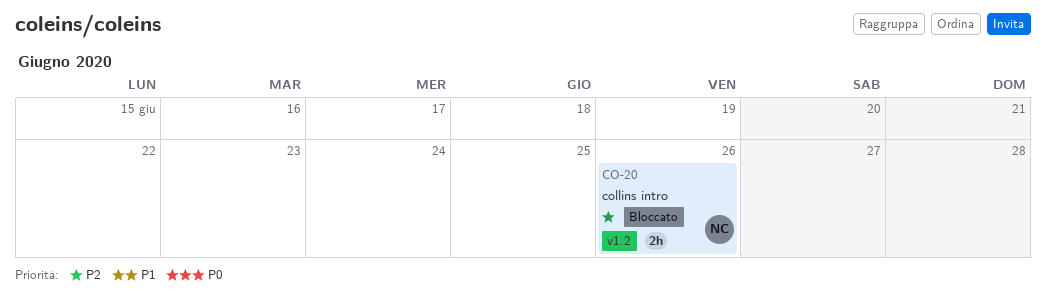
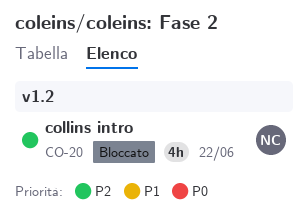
CO-20, estimate: 2h -> 4h
CO-20, due: Jun 26 -> Jun 22

